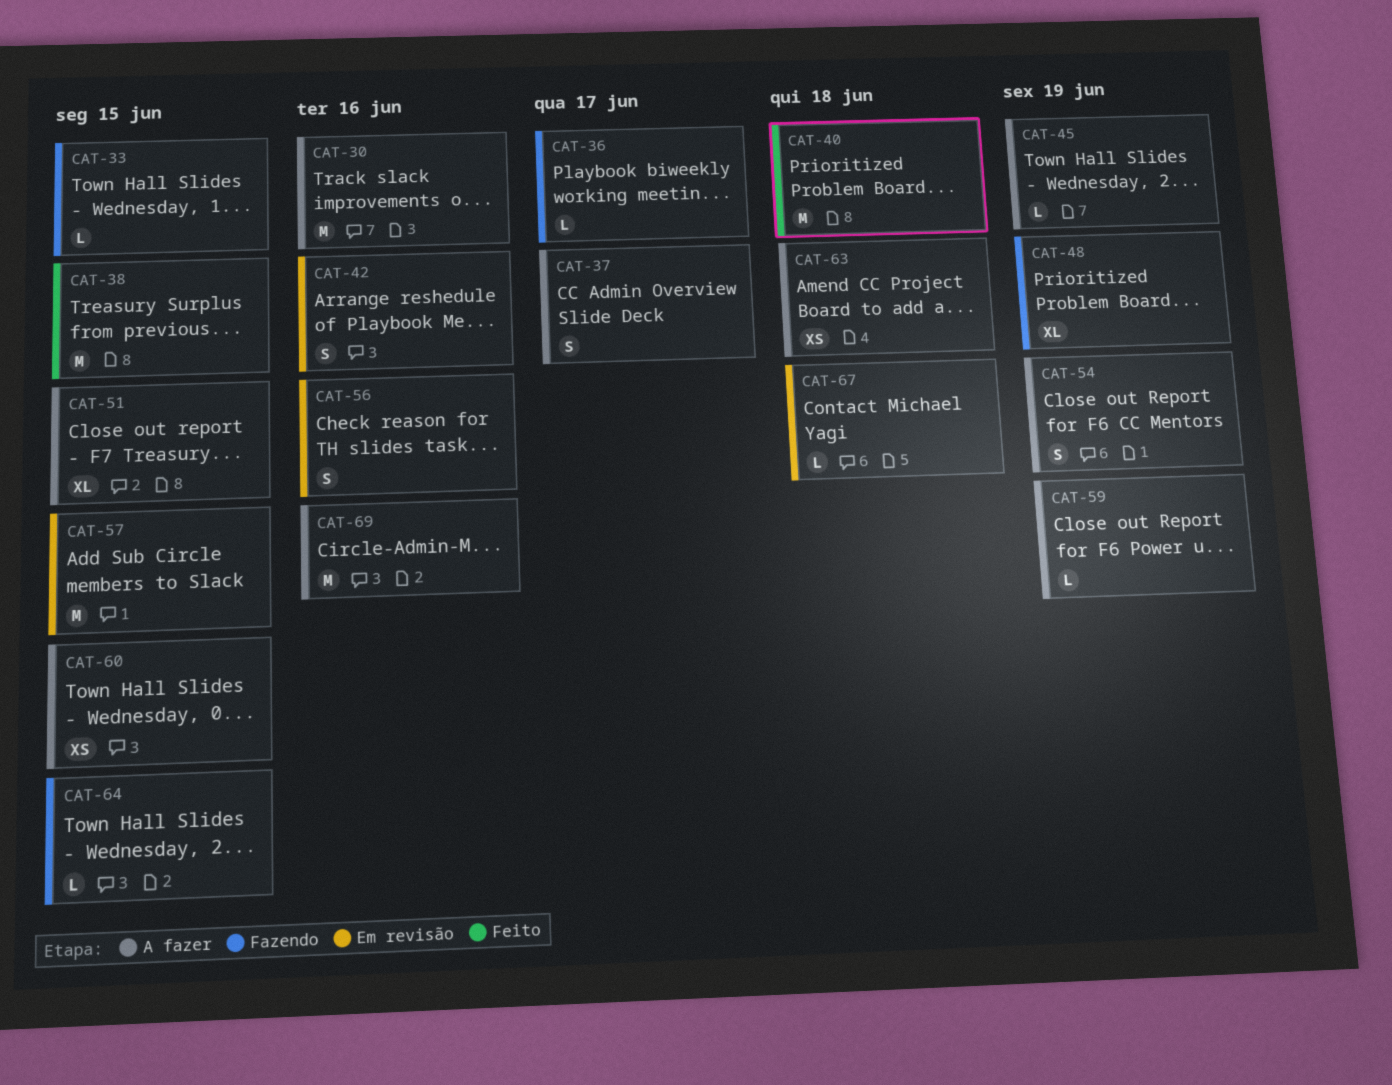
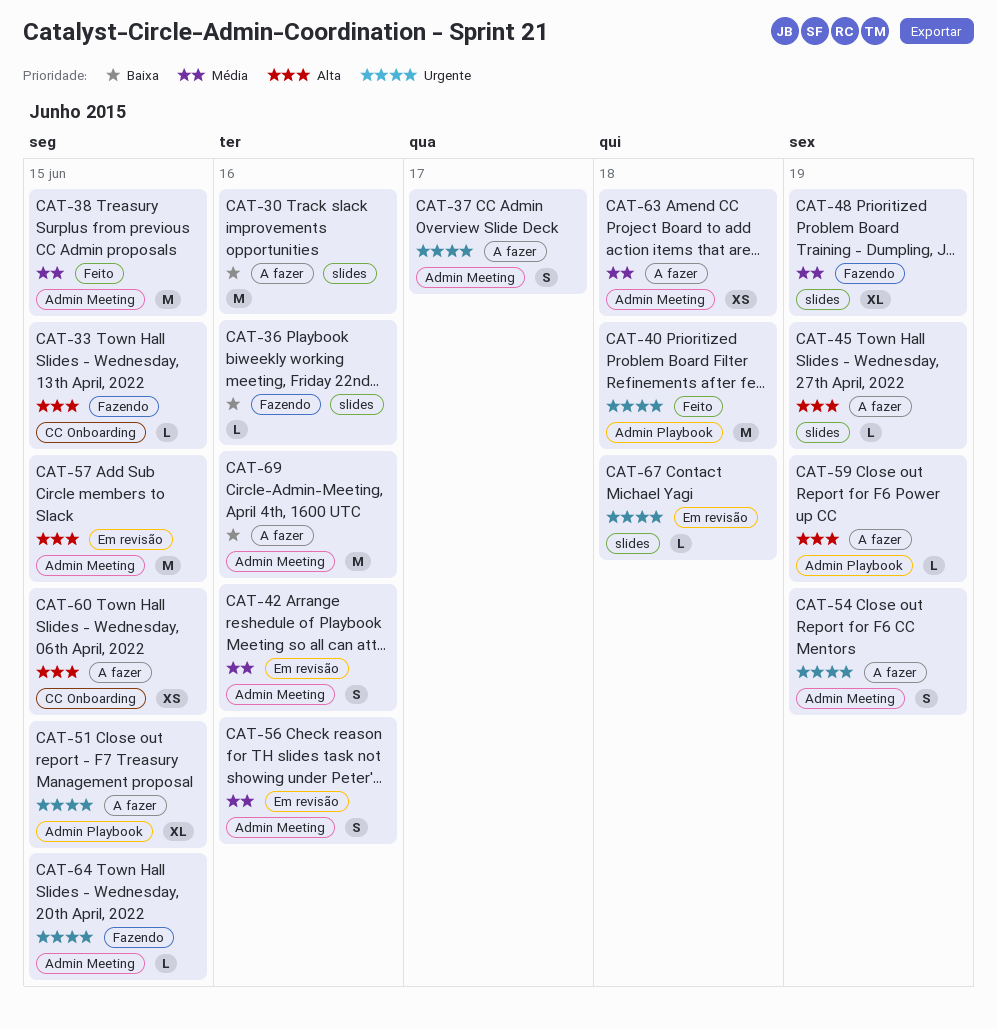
CAT-36, due: Jun 17 -> Jun 16

